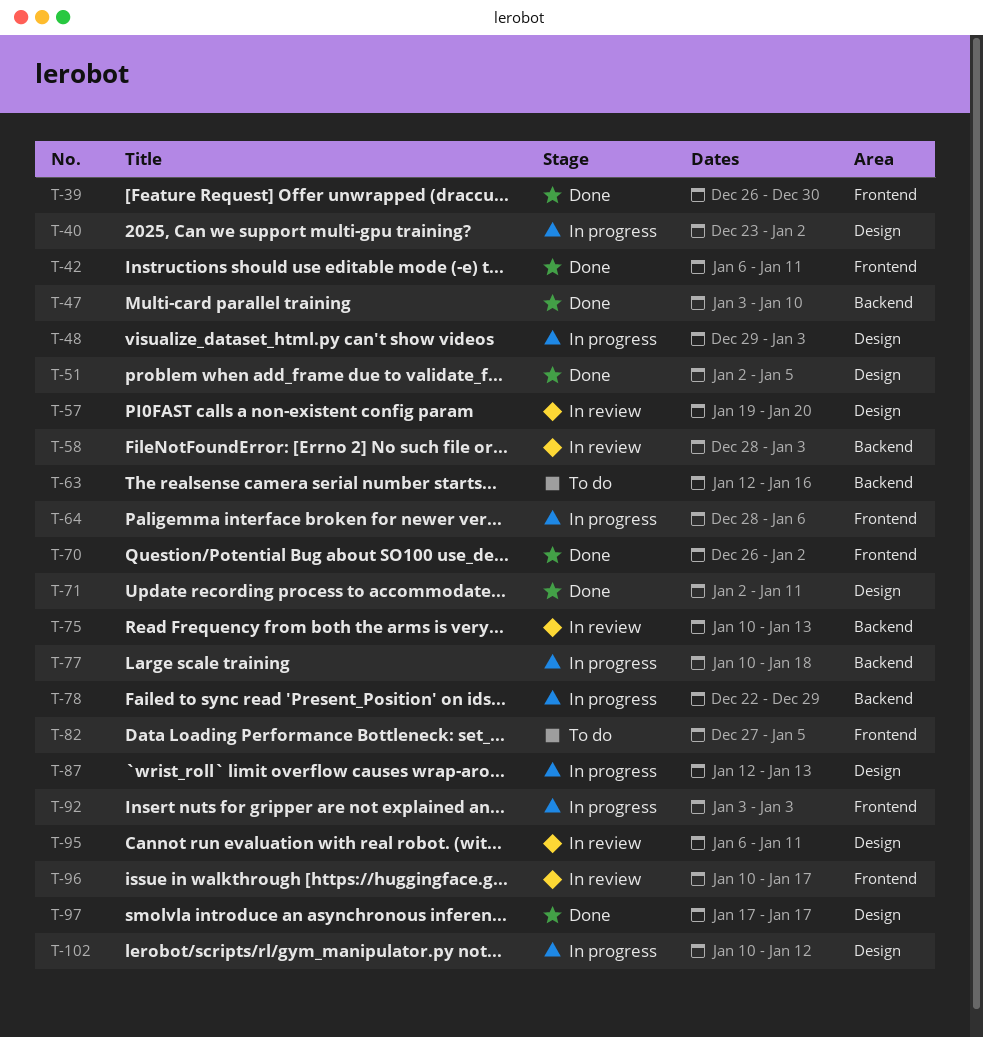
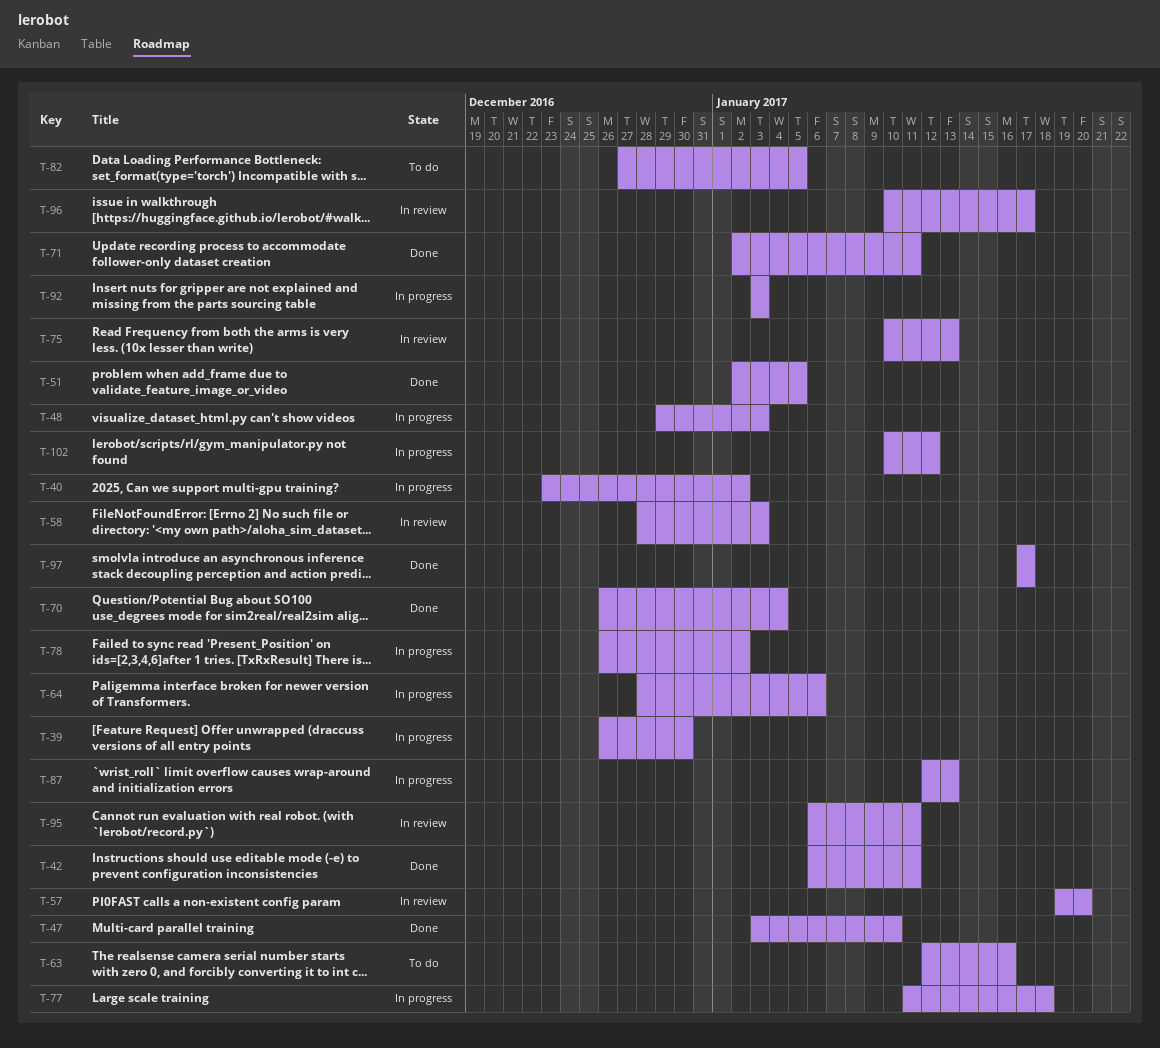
T-39, status: Done -> In progress
T-70, due: Jan 2 -> Jan 4
T-77, start: Jan 10 -> Jan 11
T-78, start: Dec 22 -> Dec 26
T-78, due: Dec 29 -> Jan 2

